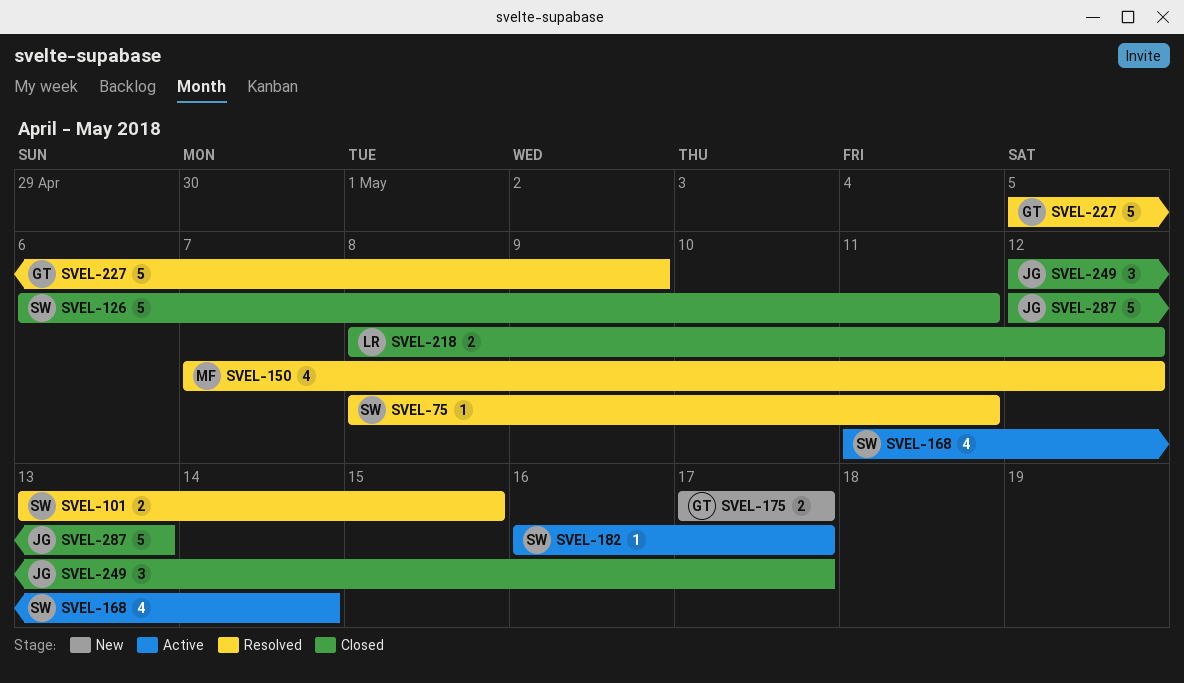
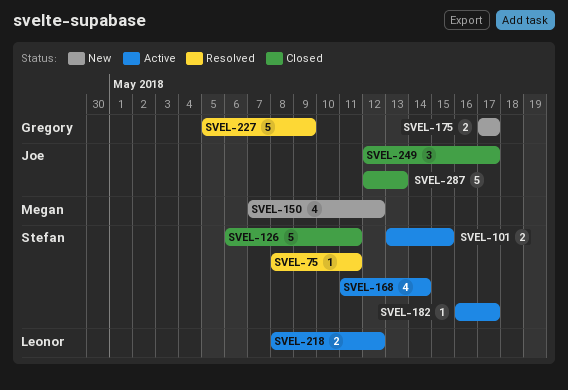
SVEL-101, status: Resolved -> Active
SVEL-150, status: Resolved -> New
SVEL-218, status: Closed -> Active

